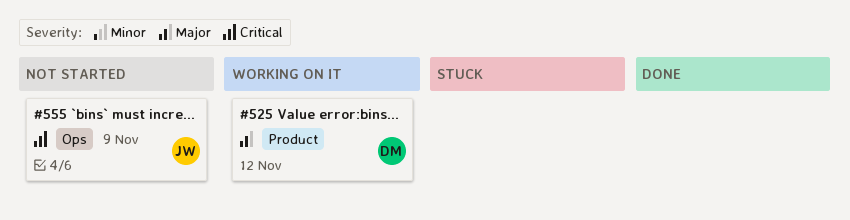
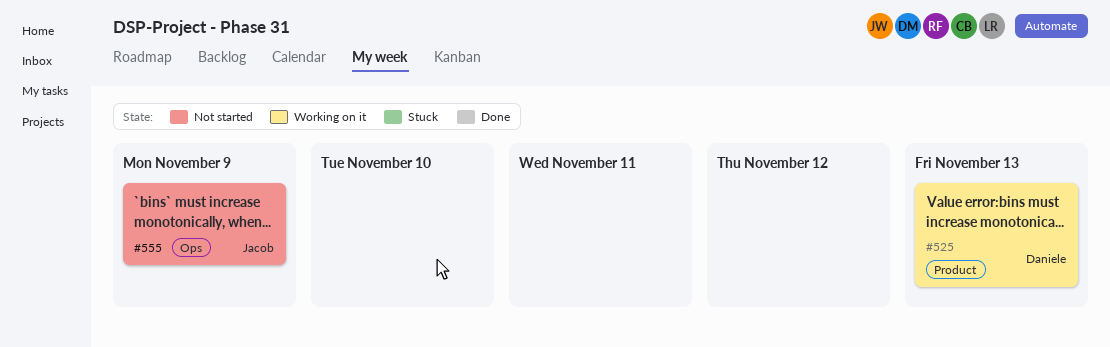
#525, due: Nov 12 -> Nov 13

